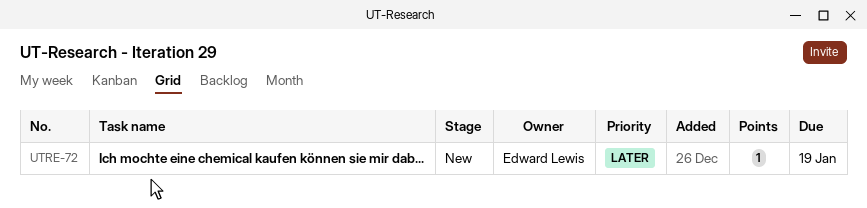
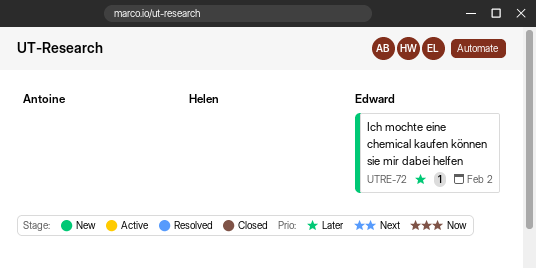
UTRE-72, due: Jan 19 -> Feb 2

